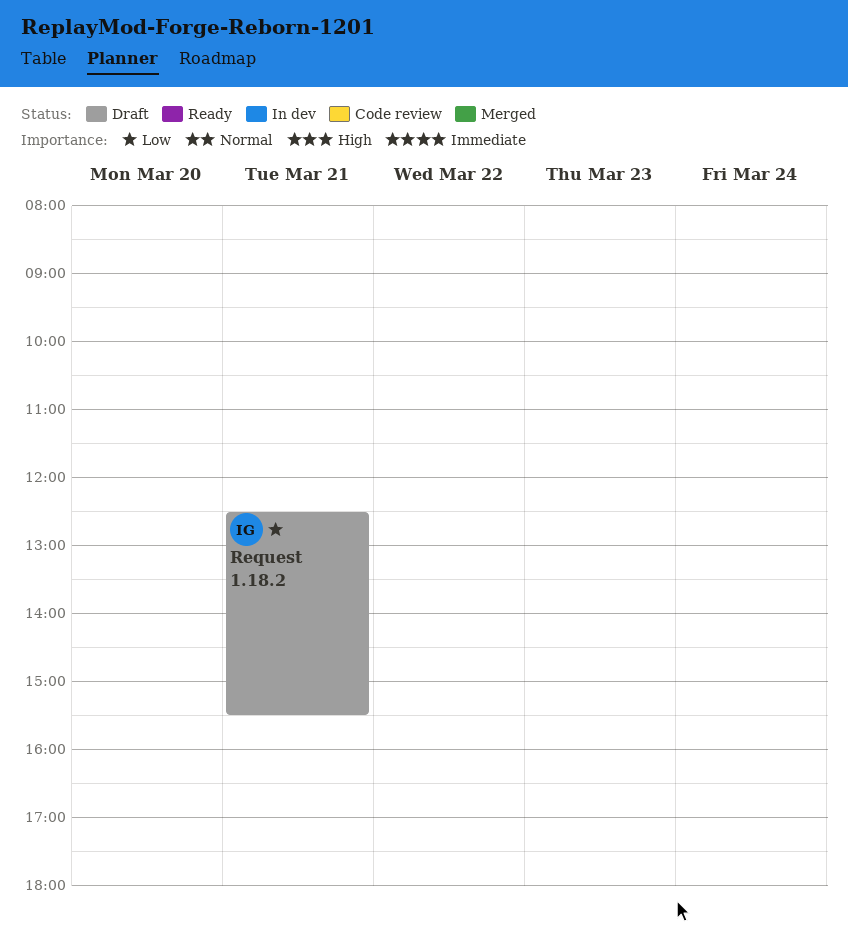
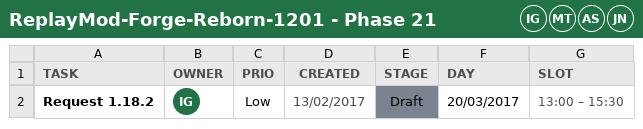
Request 1.18.2, day: Mar 21 -> Mar 20
Request 1.18.2, begins: 12:30 -> 13:00

